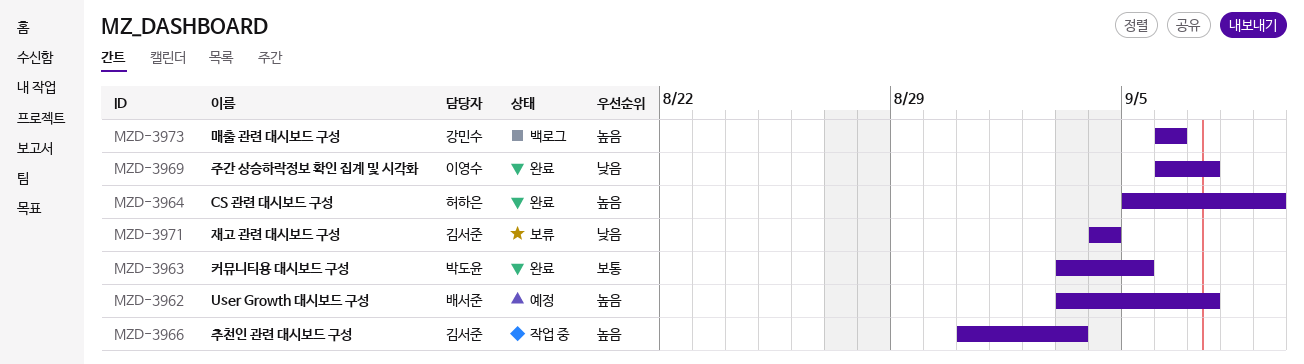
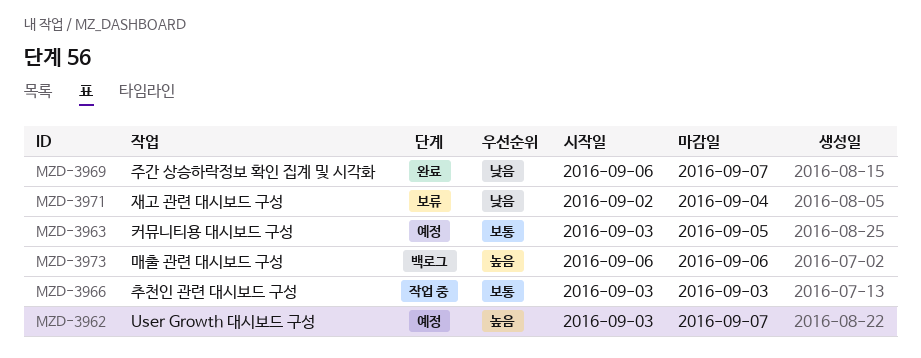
MZD-3963, status: 완료 -> 예정
MZD-3964: present -> none
MZD-3966, priority: 높음 -> 보통
MZD-3966, start: Aug 31 -> Sep 3
MZD-3971, start: Sep 4 -> Sep 2

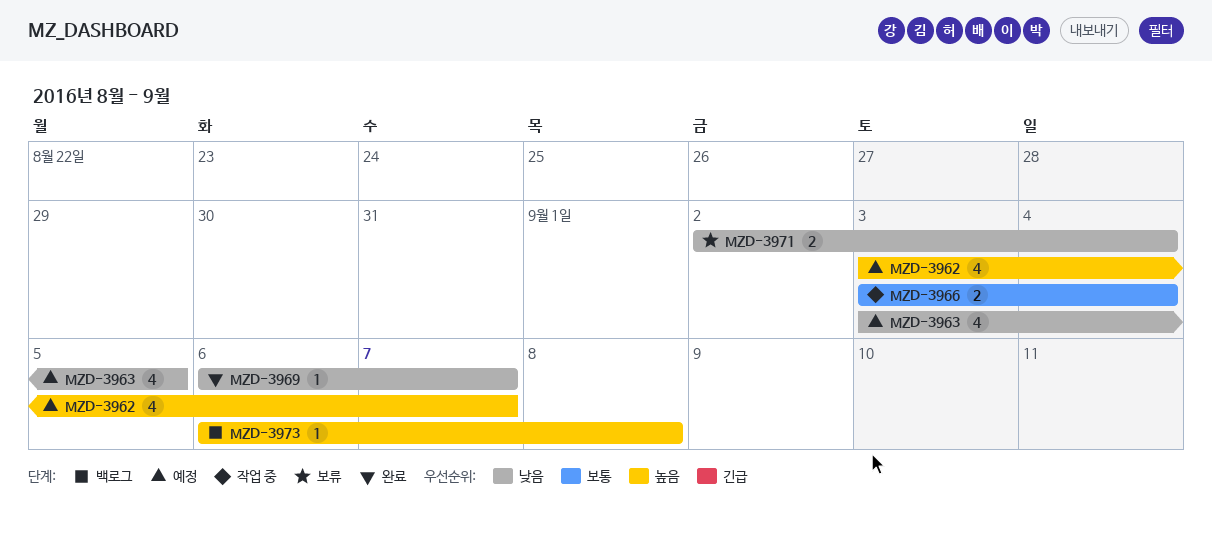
MZD-3963, priority: 보통 -> 낮음
MZD-3966, due: Sep 3 -> Sep 4
MZD-3973, due: Sep 6 -> Sep 8

